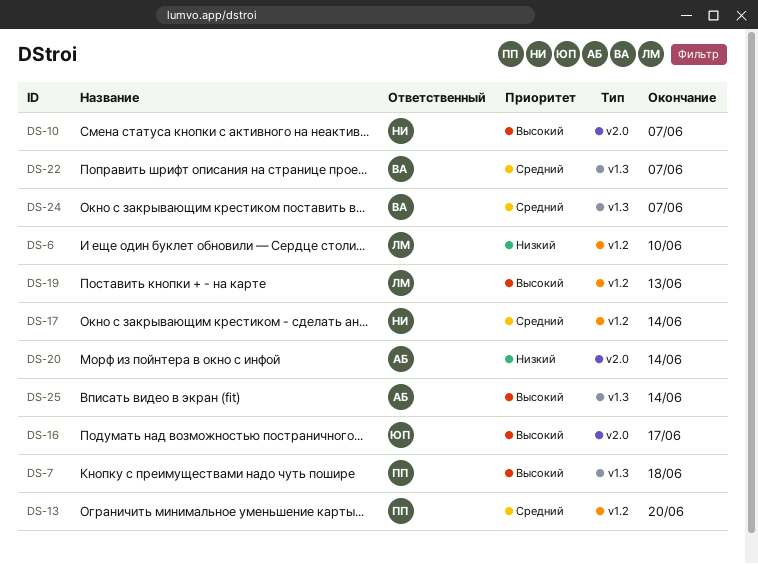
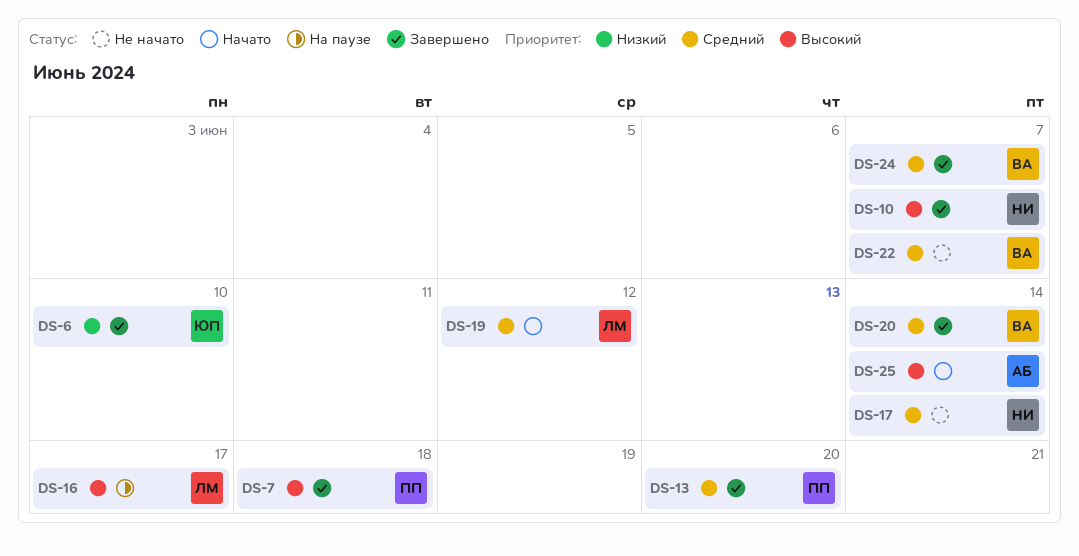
DS-6, owner: ЛМ -> ЮП
DS-16, owner: ЮП -> ЛМ
DS-19, priority: Высокий -> Средний
DS-19, due: Jun 13 -> Jun 12
DS-20, owner: АБ -> ВА
DS-20, priority: Низкий -> Средний

